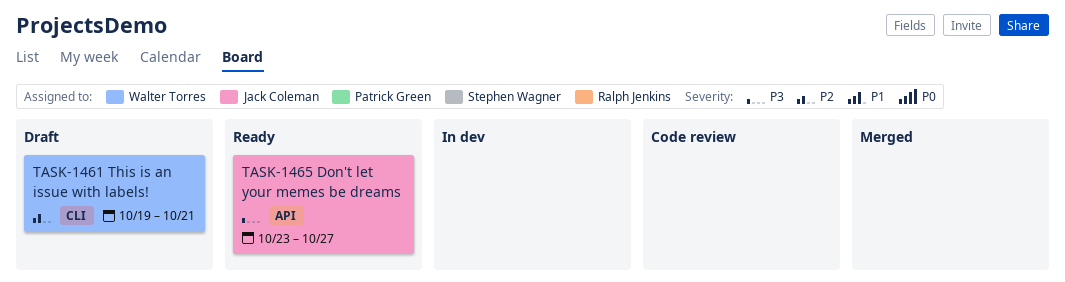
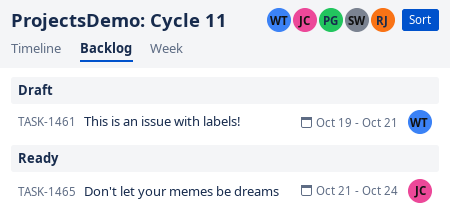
TASK-1465, start: Oct 23 -> Oct 21
TASK-1465, due: Oct 27 -> Oct 24

